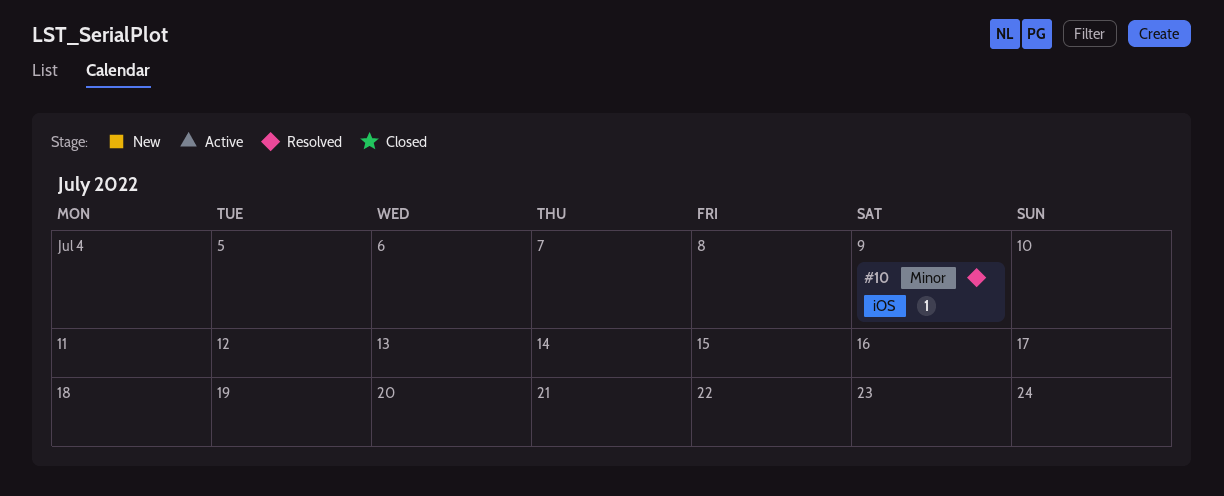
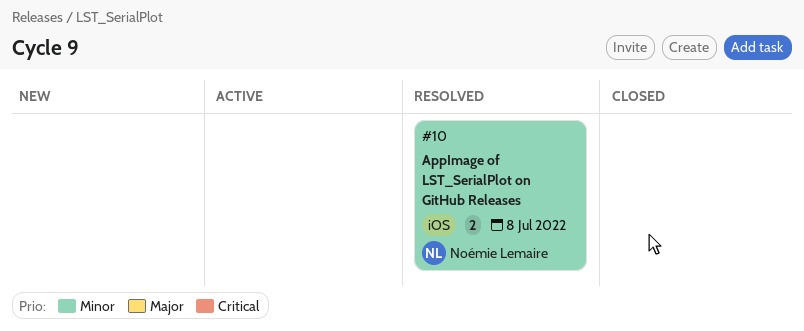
#10, estimate: 1 -> 2
#10, due: Jul 9 -> Jul 8

